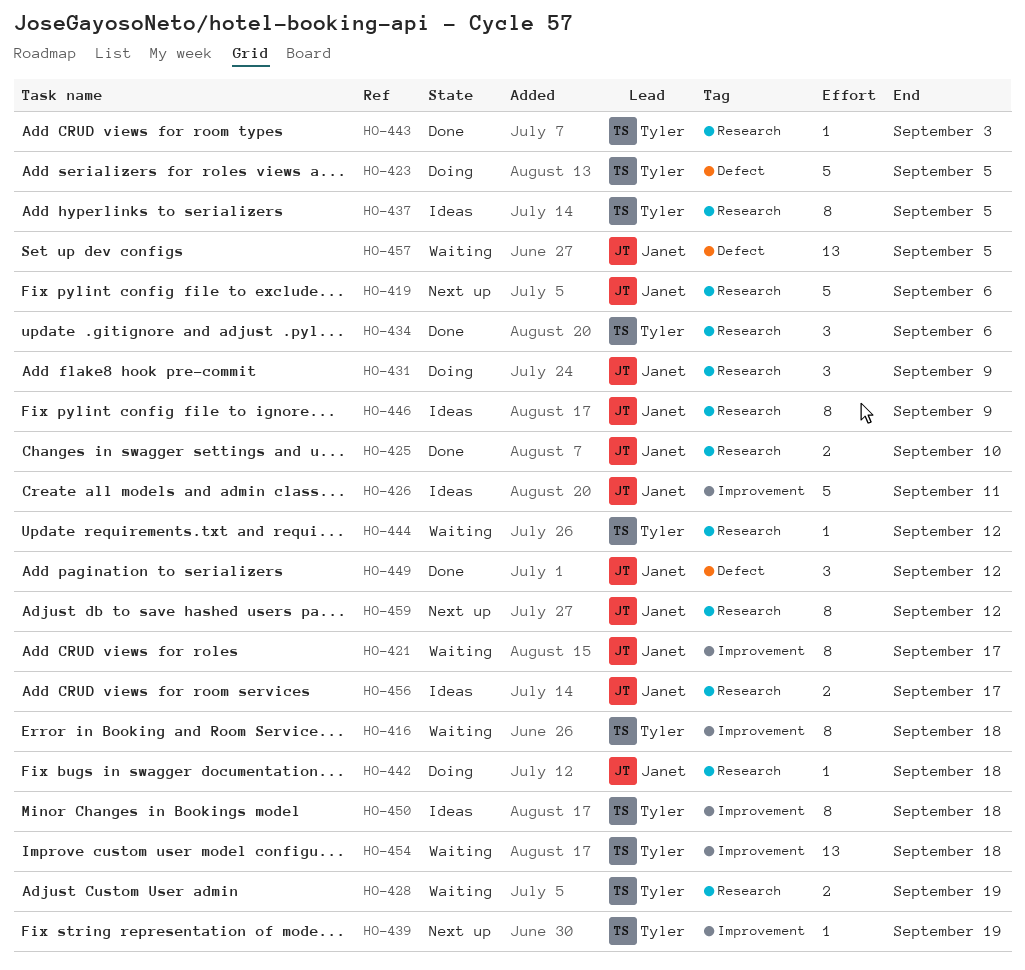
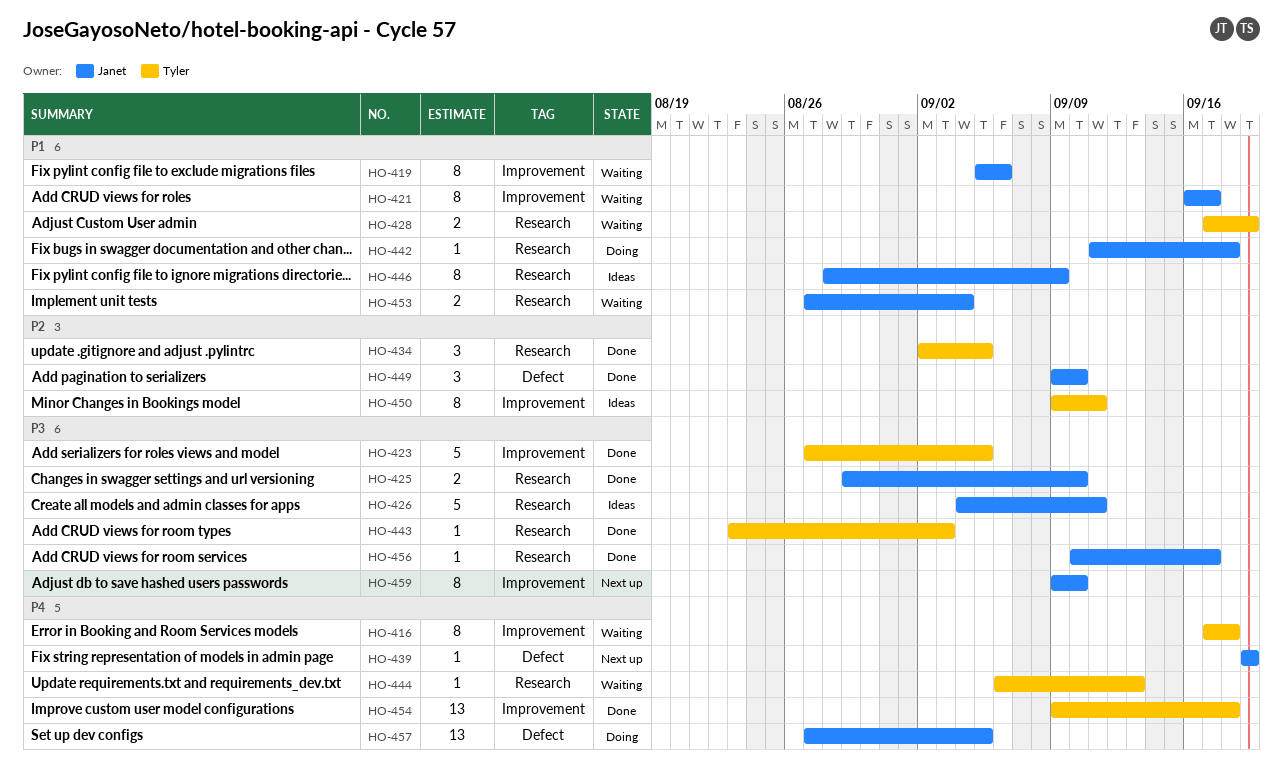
HO-419, status: Next up -> Waiting
HO-419, label: Research -> Improvement
HO-419, estimate: 5 -> 8
HO-423, status: Doing -> Done
HO-423, label: Defect -> Improvement
HO-426, label: Improvement -> Research
HO-431: present -> none
HO-434, due: Sep 6 -> Sep 5
HO-437: present -> none
HO-439, owner: Tyler -> Janet
HO-439, label: Improvement -> Defect
HO-444, due: Sep 12 -> Sep 13
HO-449, due: Sep 12 -> Sep 10
HO-450, due: Sep 18 -> Sep 11
HO-453: none -> present
HO-454, status: Waiting -> Done
HO-456, status: Ideas -> Done
HO-456, estimate: 2 -> 1
HO-457, status: Waiting -> Doing
HO-459, label: Research -> Improvement
HO-459, due: Sep 12 -> Sep 10

